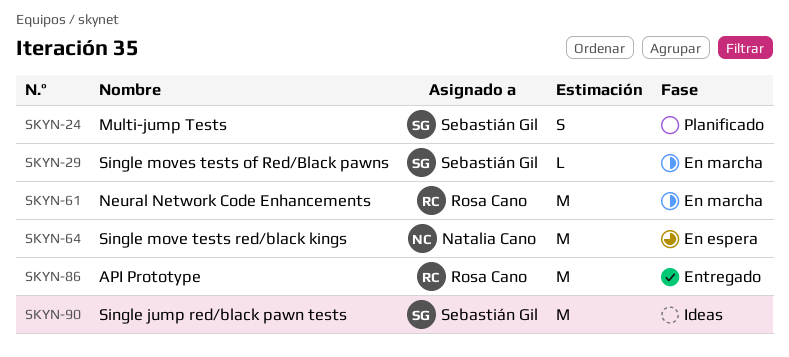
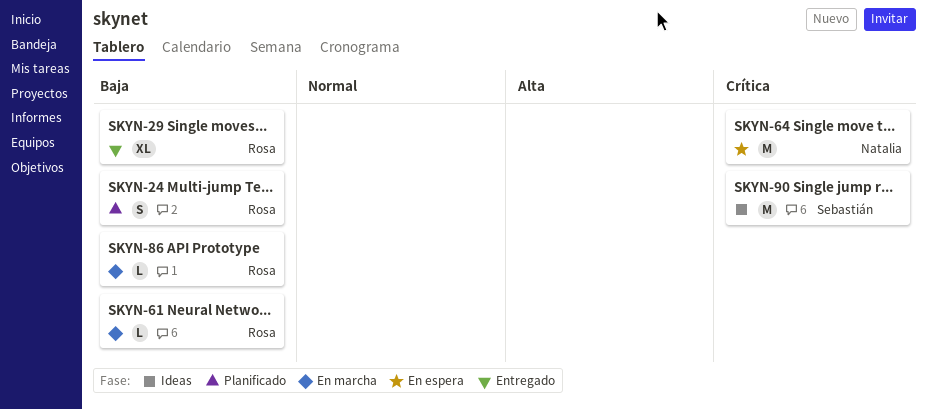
SKYN-24, owner: Sebastián Gil -> Rosa Cano
SKYN-29, status: En marcha -> Entregado
SKYN-29, owner: Sebastián Gil -> Rosa Cano
SKYN-29, estimate: L -> XL
SKYN-61, estimate: M -> L
SKYN-86, status: Entregado -> En marcha
SKYN-86, estimate: M -> L

